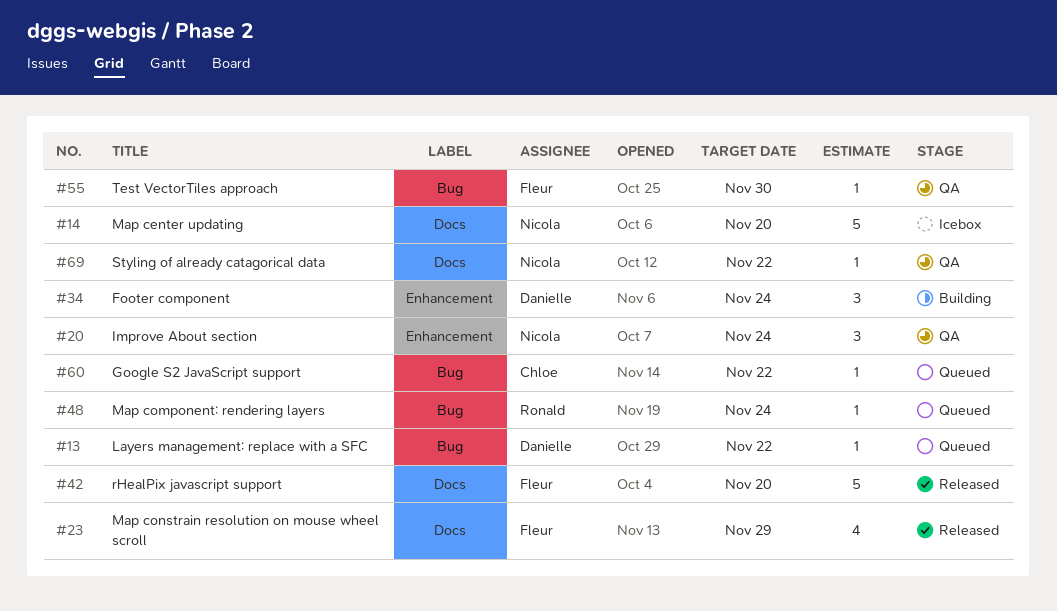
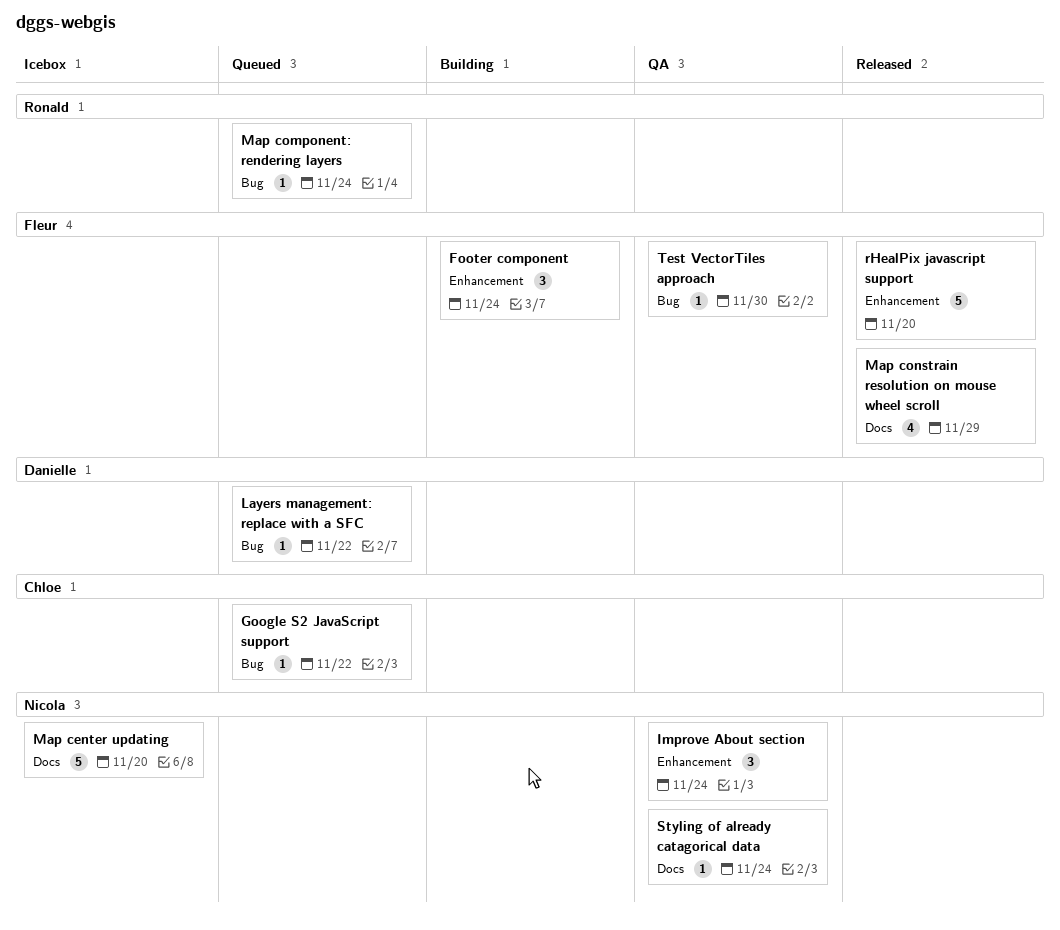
Footer component, owner: Danielle -> Fleur
rHealPix javascript support, label: Docs -> Enhancement
Styling of already catagorical data, due: Nov 22 -> Nov 24

